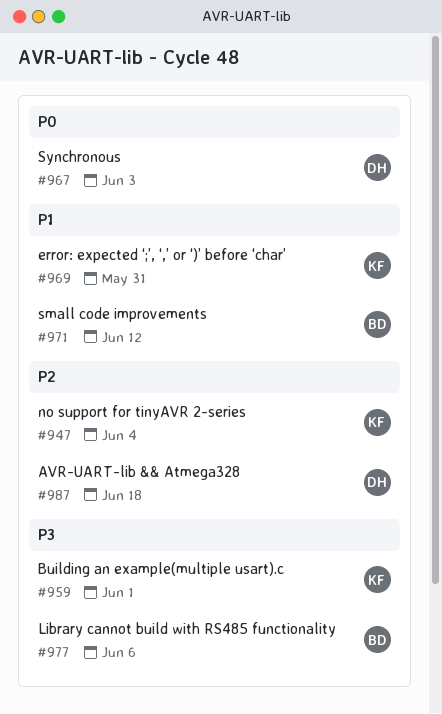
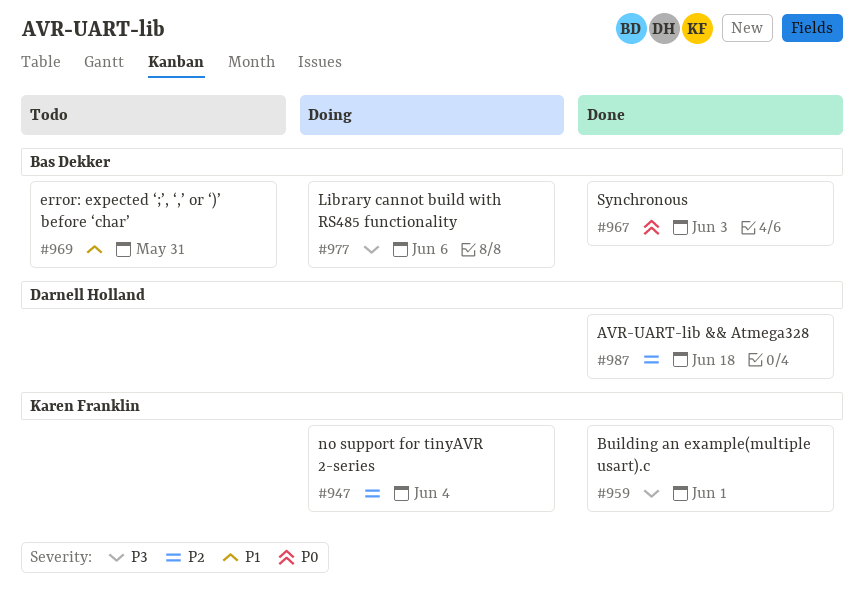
#967, owner: Darnell Holland -> Bas Dekker
#969, owner: Karen Franklin -> Bas Dekker
#971: present -> none

